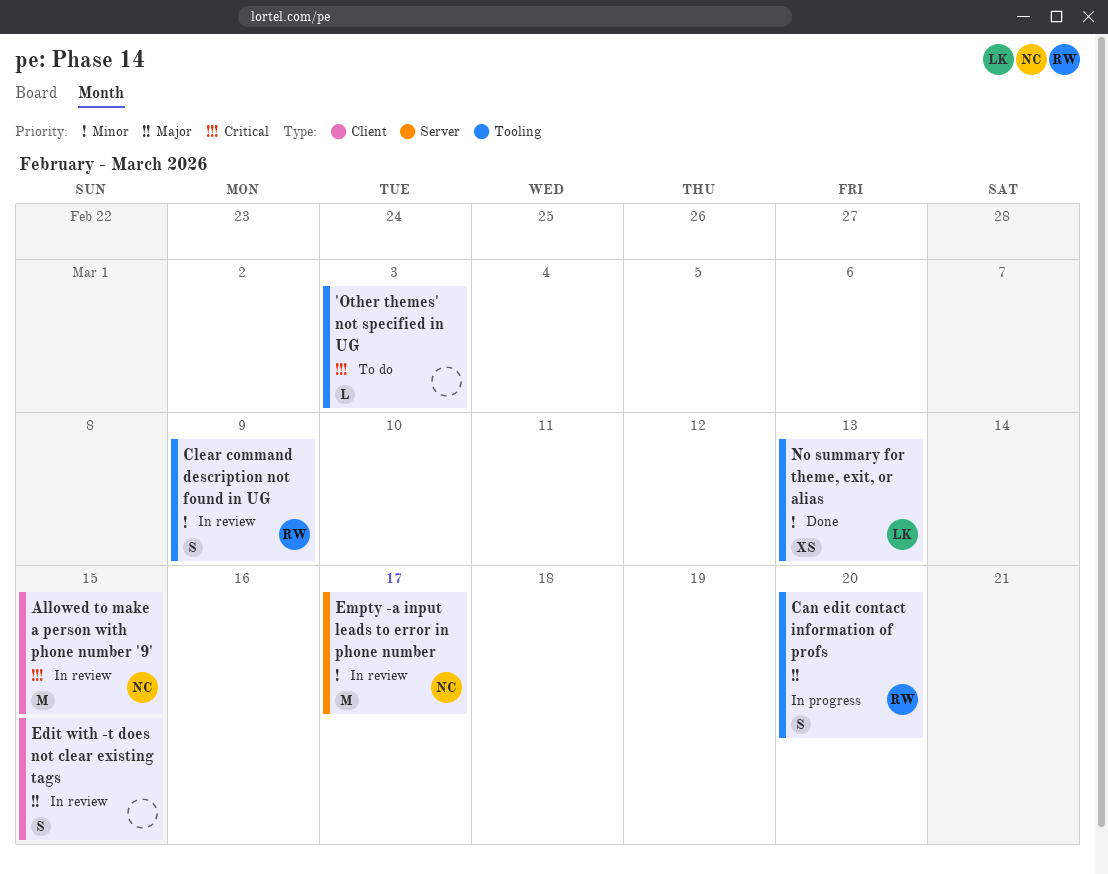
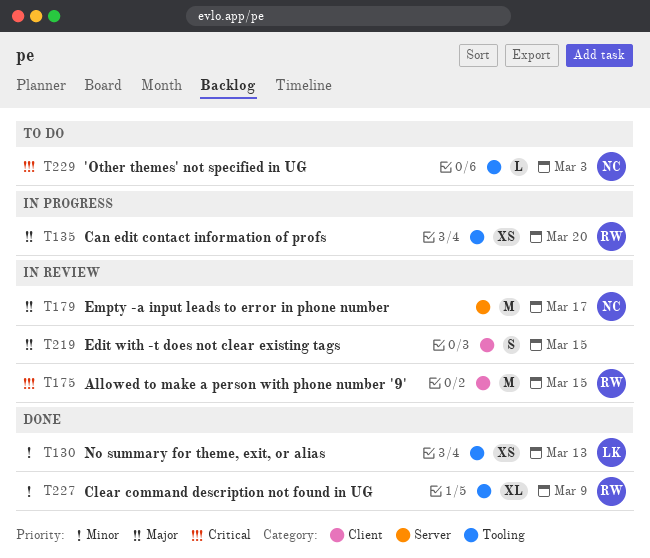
'Other themes' not specified in UG, owner: none -> NC
Allowed to make a person with phone number '9', owner: NC -> RW
Can edit contact information of profs, estimate: S -> XS
Clear command description not found in UG, status: In review -> Done
Clear command description not found in UG, estimate: S -> XL
Empty -a input leads to error in phone number, priority: Minor -> Major

